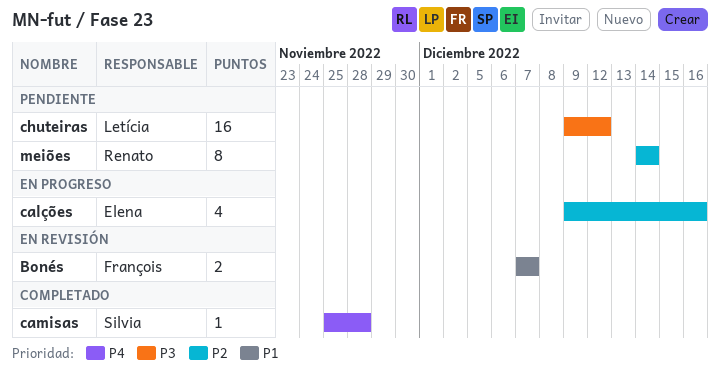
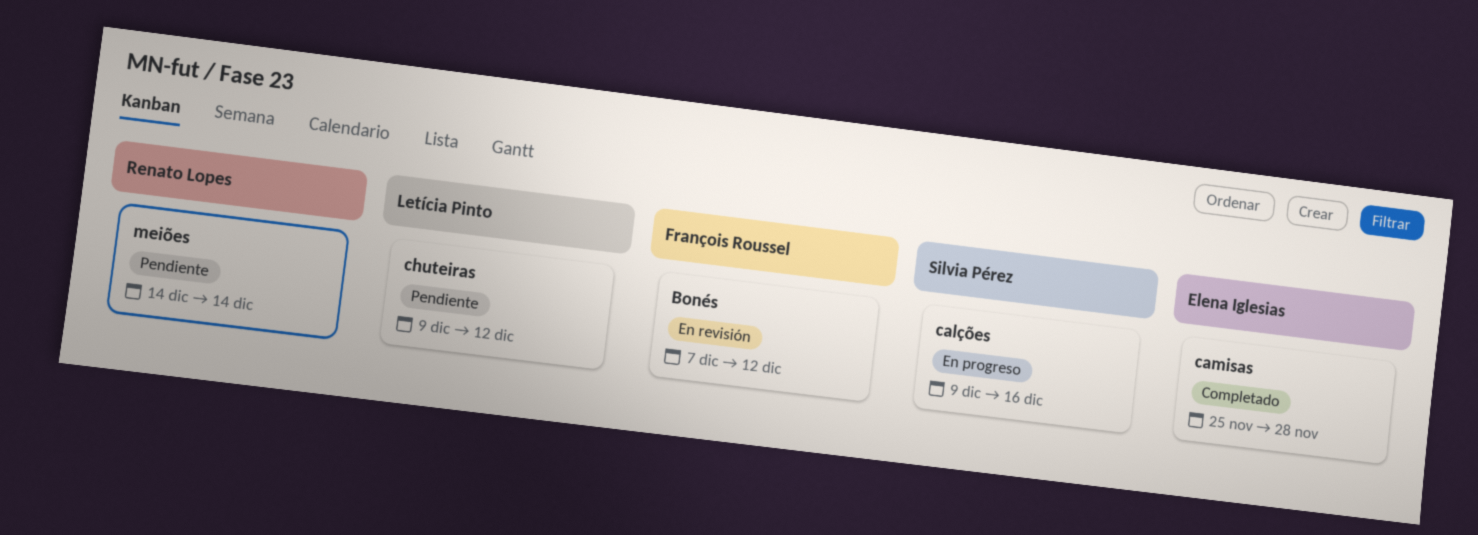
Bonés, due: Dec 7 -> Dec 12
calções, owner: Elena Iglesias -> Silvia Pérez
camisas, owner: Silvia Pérez -> Elena Iglesias

